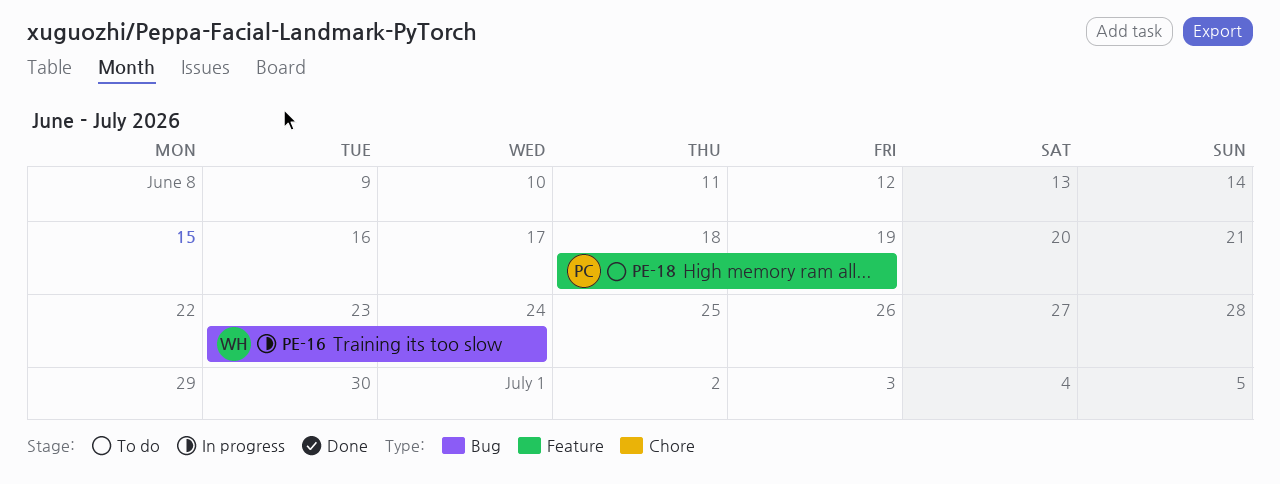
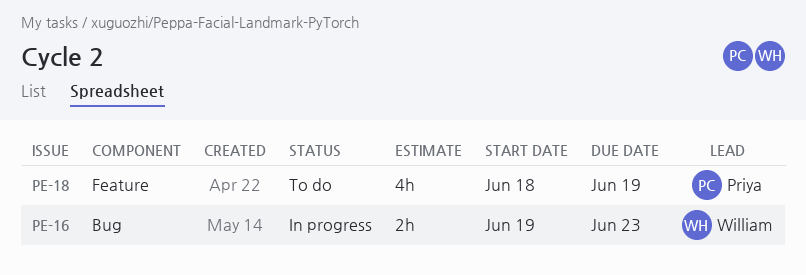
PE-16, start: Jun 23 -> Jun 19
PE-16, due: Jun 24 -> Jun 23

